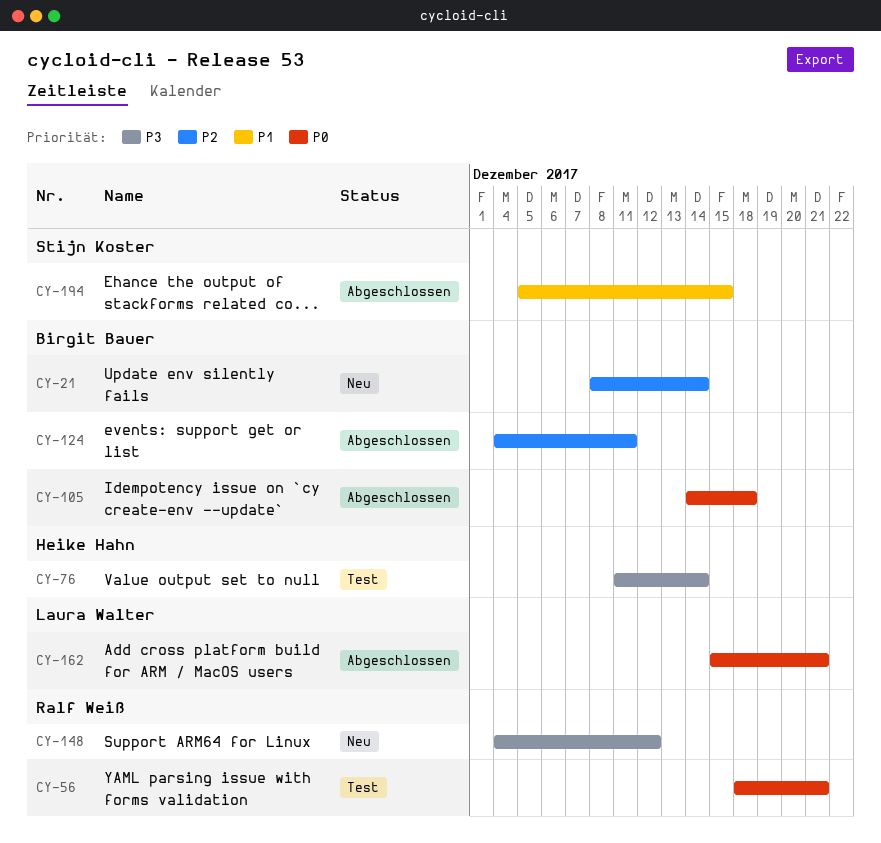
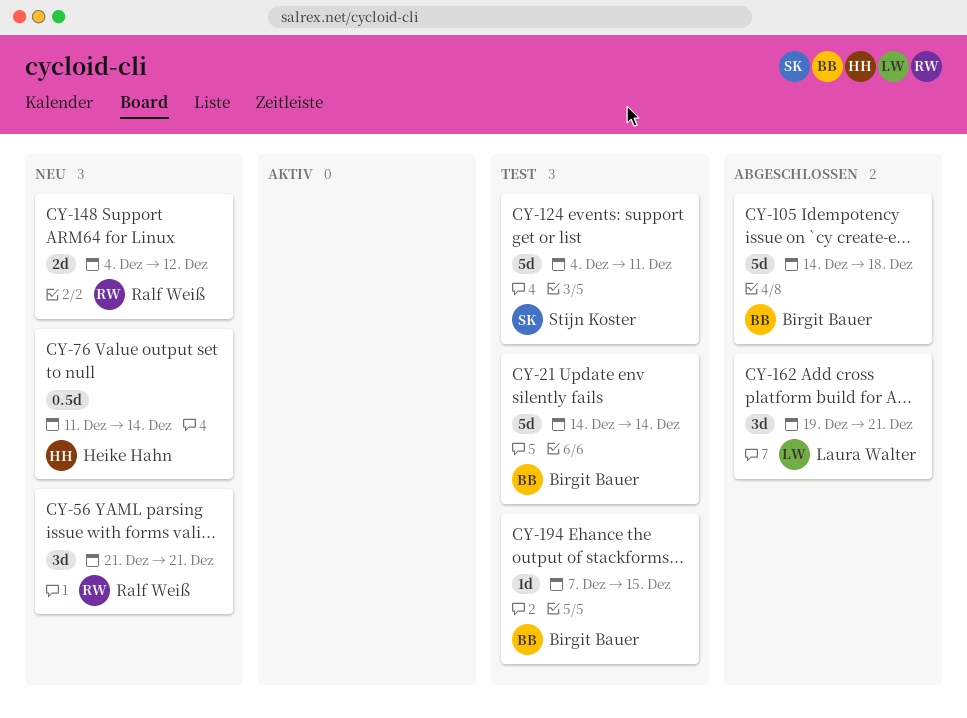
CY-21, status: Neu -> Test
CY-21, start: Dec 8 -> Dec 14
CY-56, status: Test -> Neu
CY-56, start: Dec 18 -> Dec 21
CY-76, status: Test -> Neu
CY-124, status: Abgeschlossen -> Test
CY-124, owner: Birgit Bauer -> Stijn Koster
CY-162, start: Dec 15 -> Dec 19
CY-194, status: Abgeschlossen -> Test
CY-194, owner: Stijn Koster -> Birgit Bauer
CY-194, start: Dec 5 -> Dec 7

